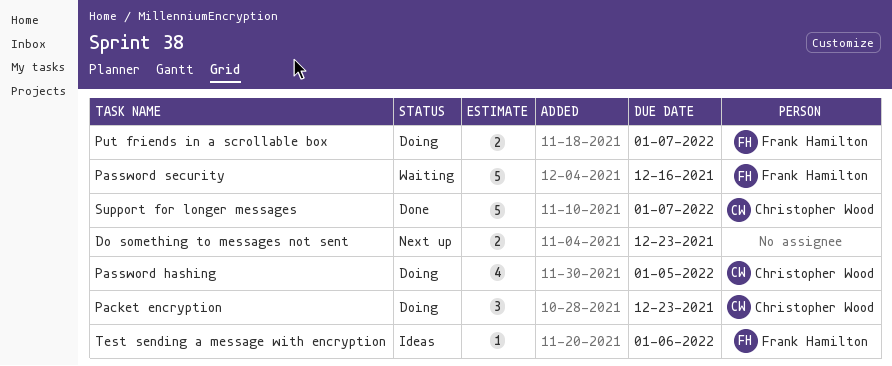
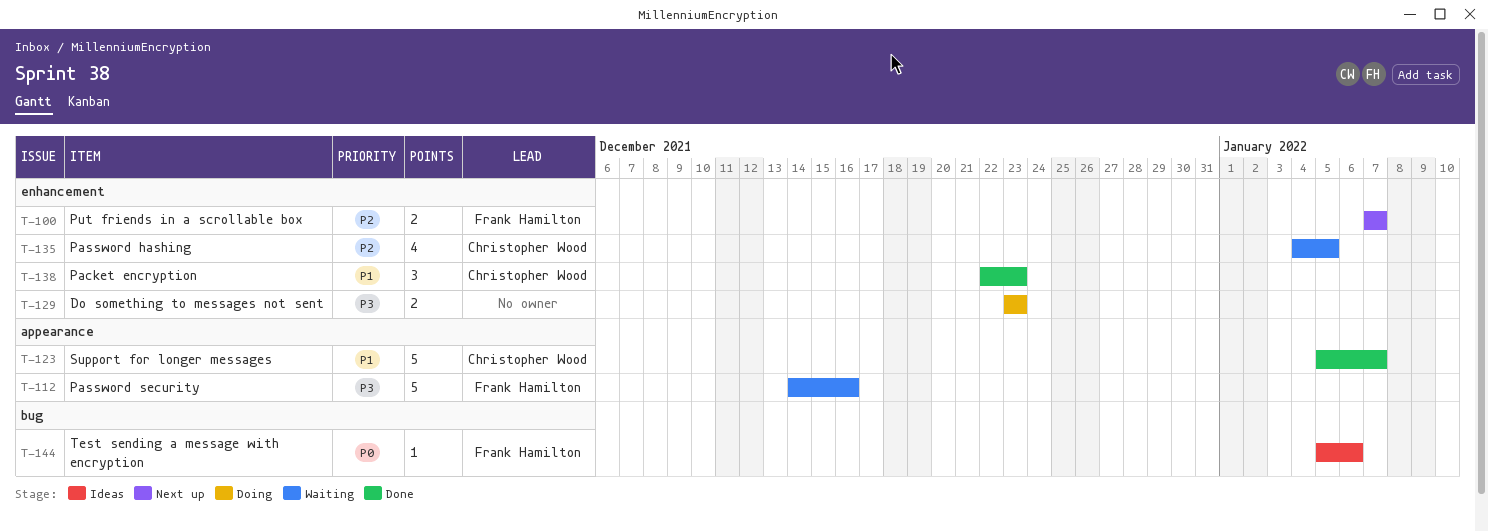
Do something to messages not sent, status: Next up -> Doing
Packet encryption, status: Doing -> Done
Password hashing, status: Doing -> Waiting
Put friends in a scrollable box, status: Doing -> Next up

